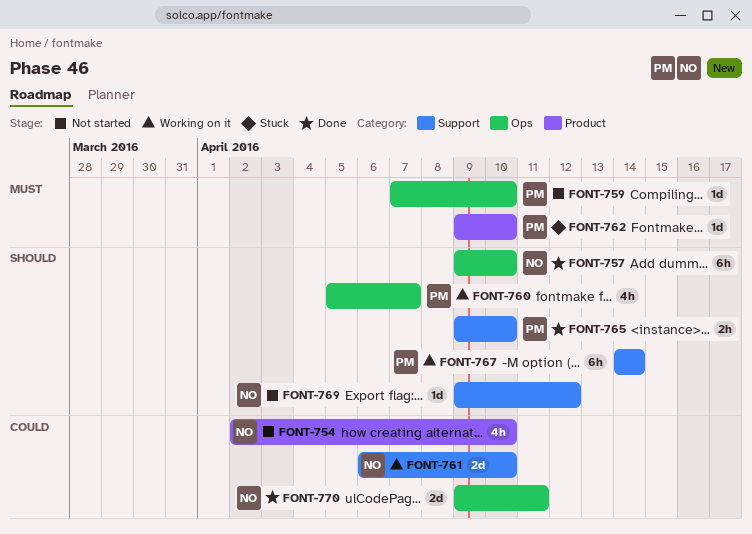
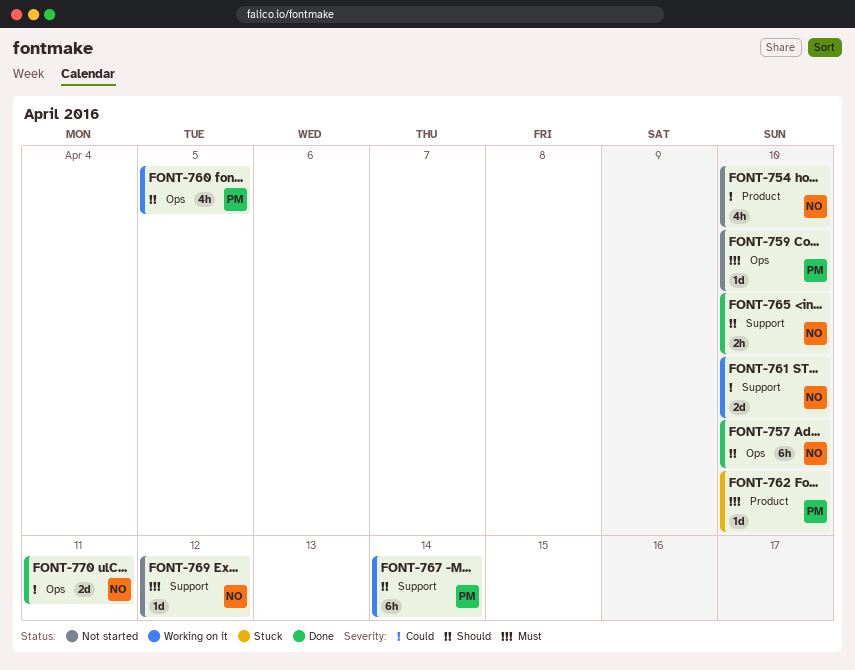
FONT-760, due: Apr 7 -> Apr 5
FONT-765, owner: PM -> NO
FONT-769, priority: Should -> Must

